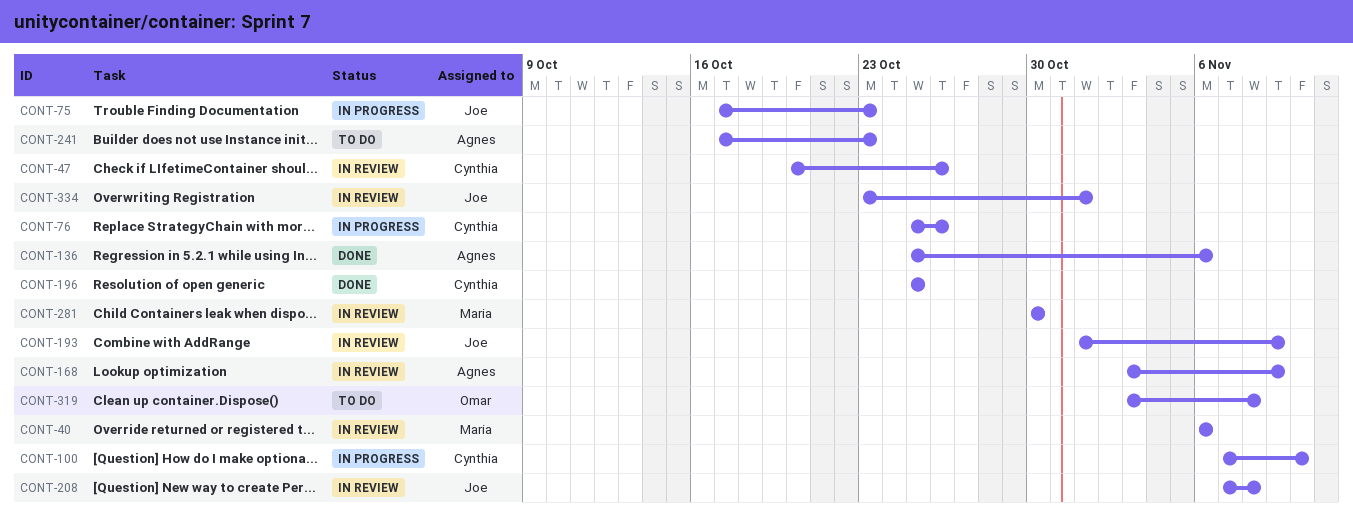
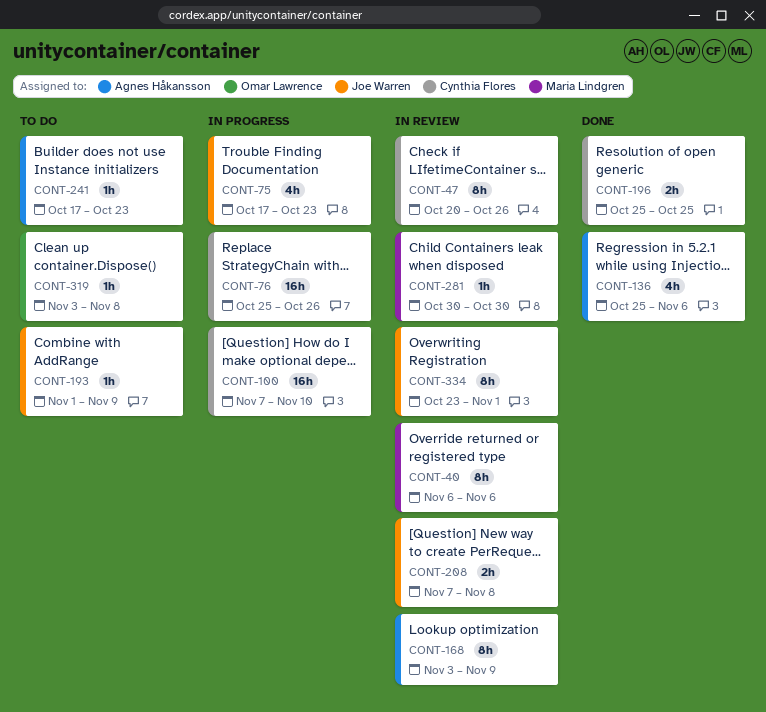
CONT-193, status: In review -> To do

